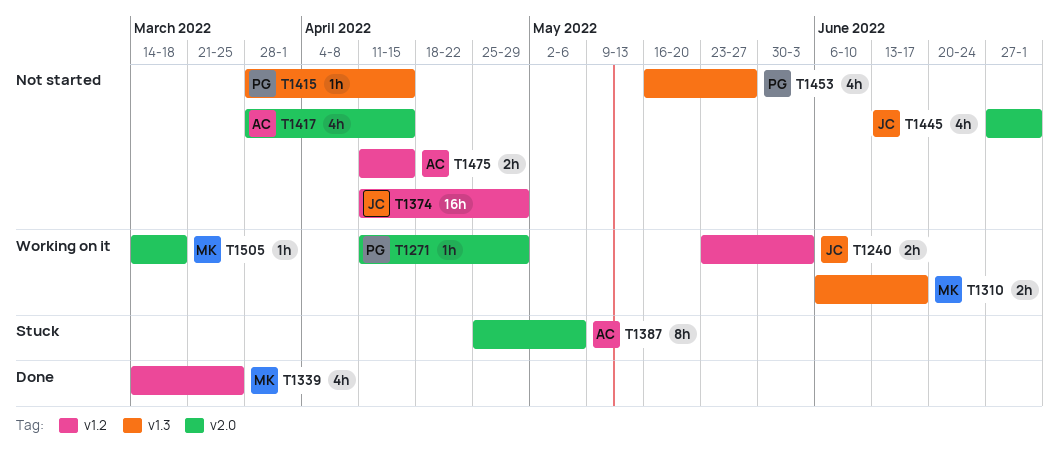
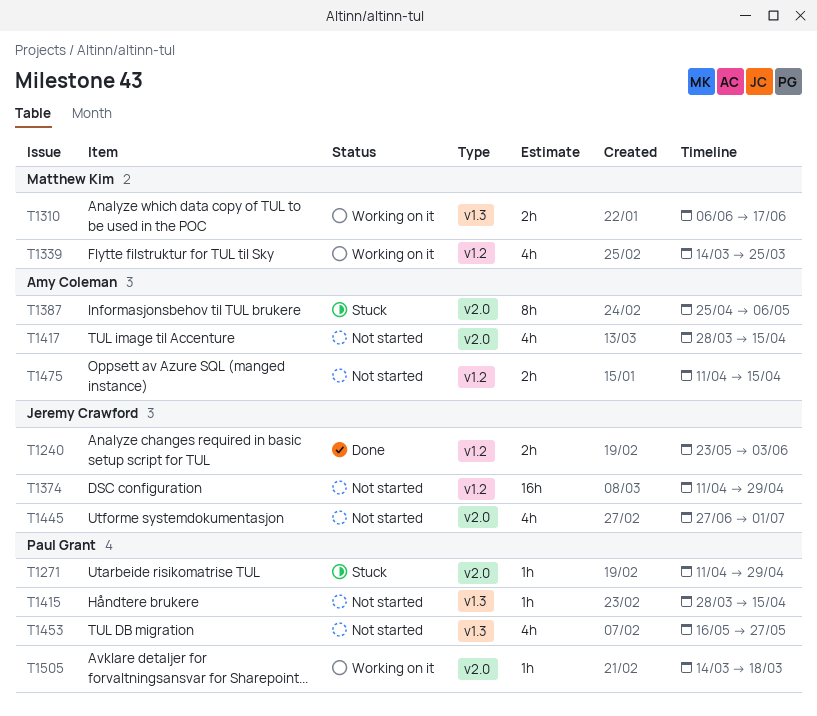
T1240, status: Working on it -> Done
T1271, status: Working on it -> Stuck
T1339, status: Done -> Working on it
T1505, owner: Matthew Kim -> Paul Grant

